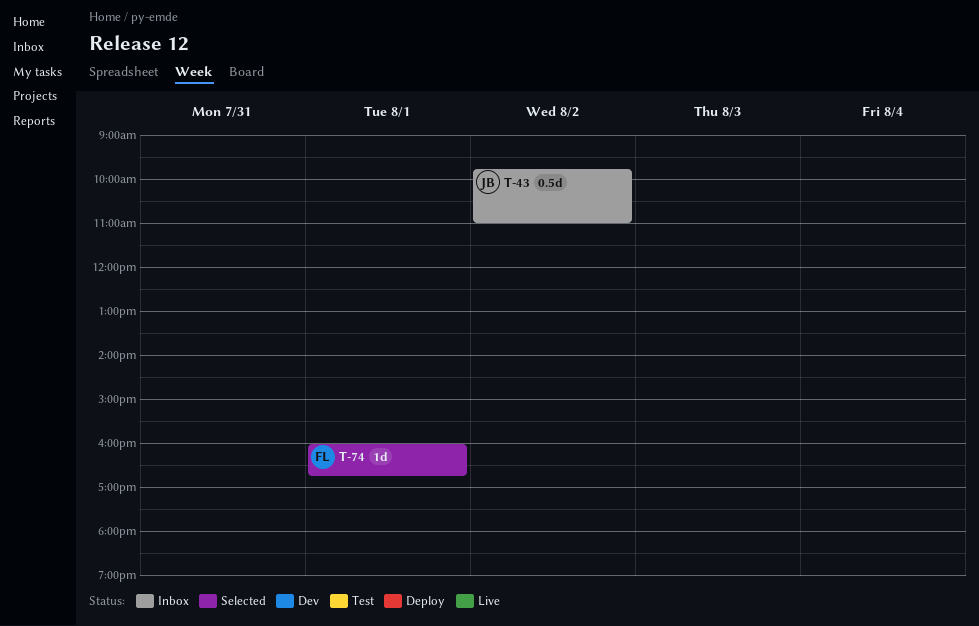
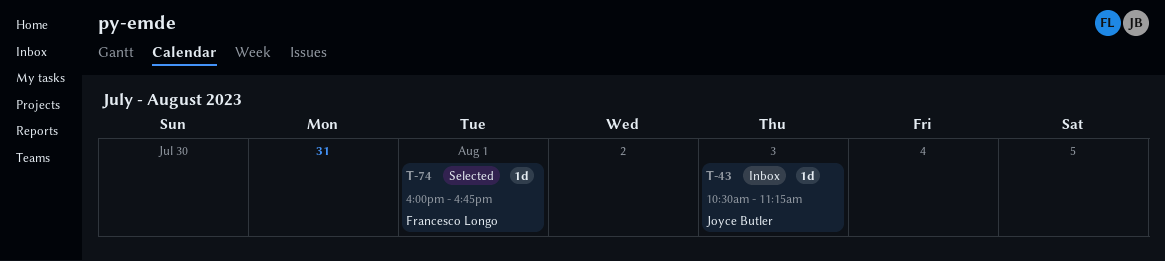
T-43, estimate: 0.5d -> 1d
T-43, day: Aug 2 -> Aug 3
T-43, begins: 09:45 -> 10:30
T-43, ends: 11:00 -> 11:15

